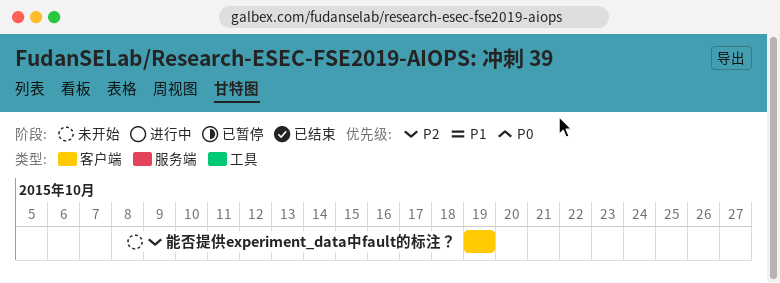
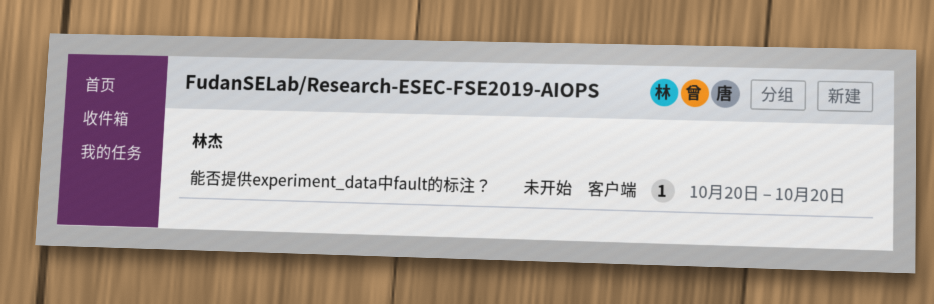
能否提供experiment_data中fault的标注？, start: Oct 19 -> Oct 20
能否提供experiment_data中fault的标注？, due: Oct 19 -> Oct 20

